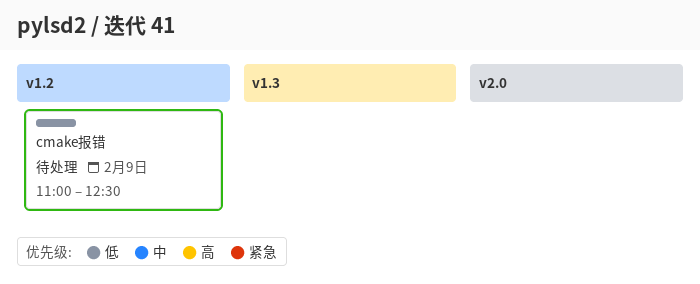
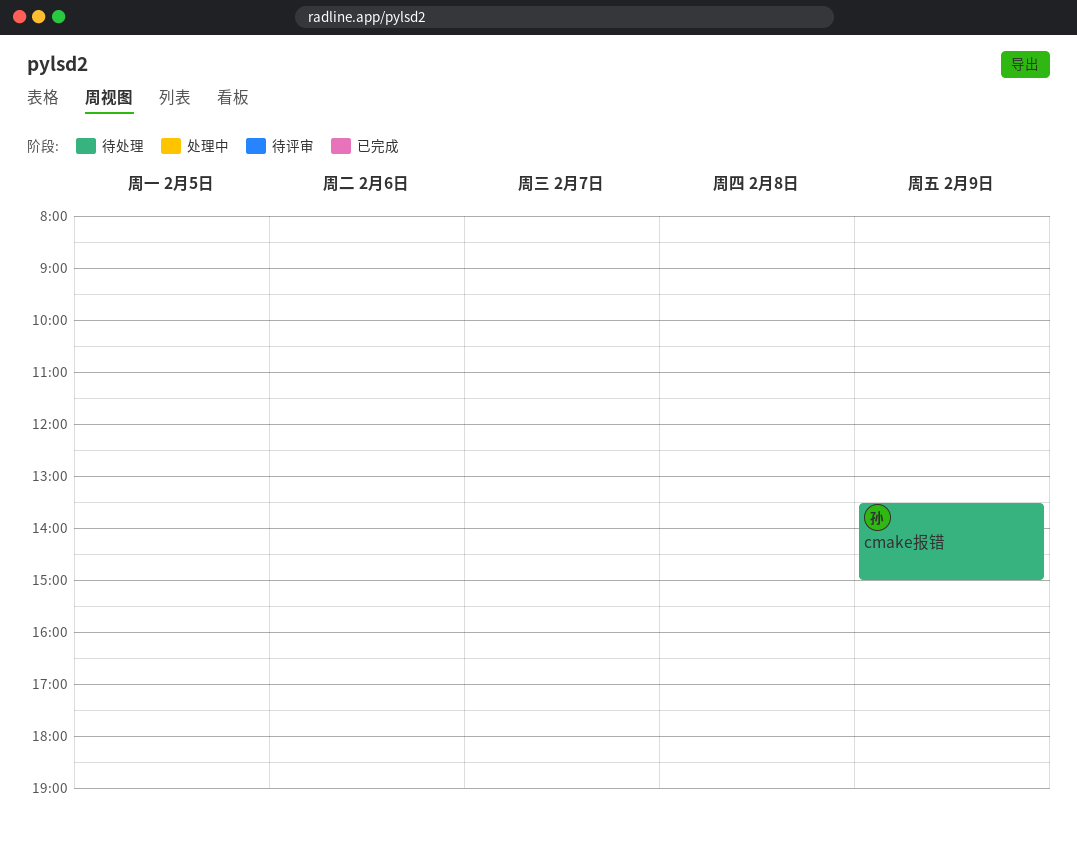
cmake报错, begins: 11:00 -> 13:30
cmake报错, ends: 12:30 -> 15:00

